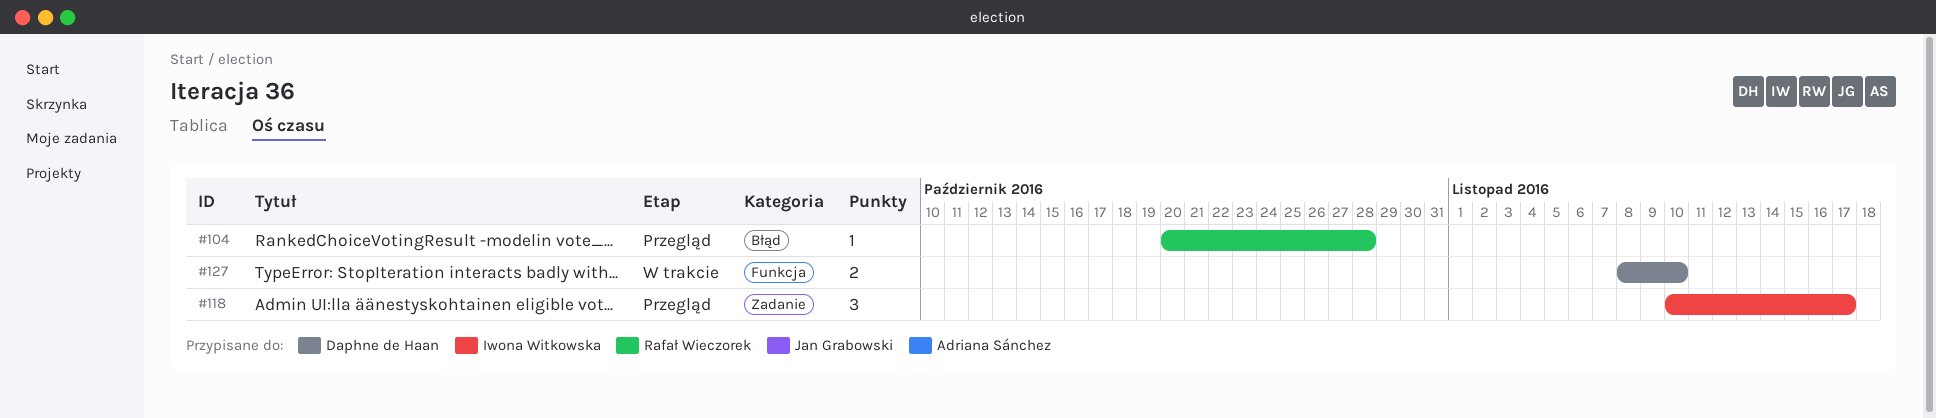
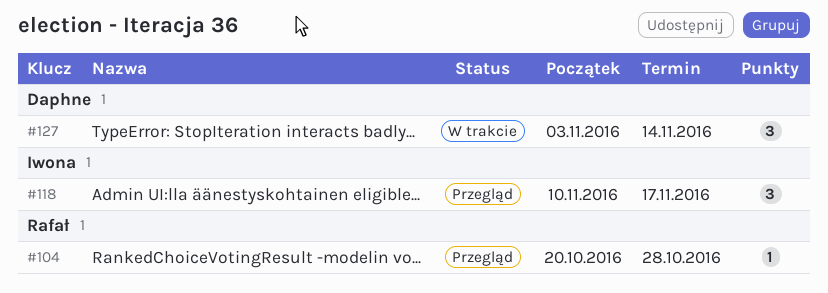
#127, estimate: 2 -> 3
#127, start: Nov 8 -> Nov 3
#127, due: Nov 10 -> Nov 14

